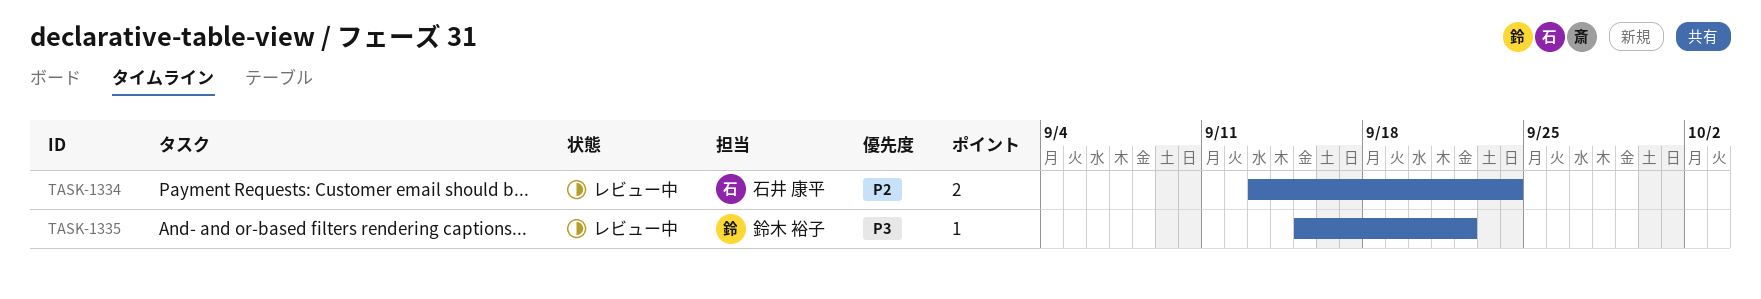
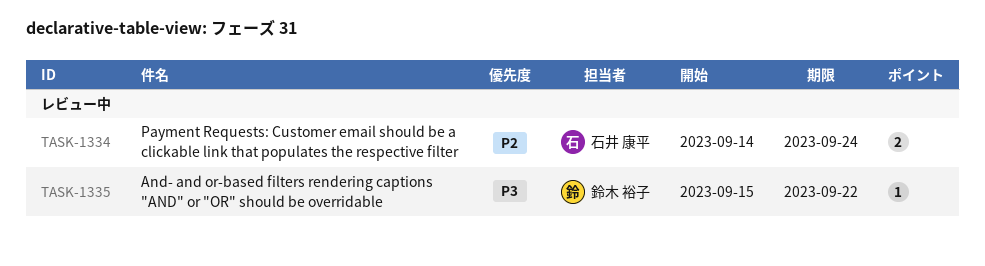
TASK-1334, start: Sep 13 -> Sep 14

